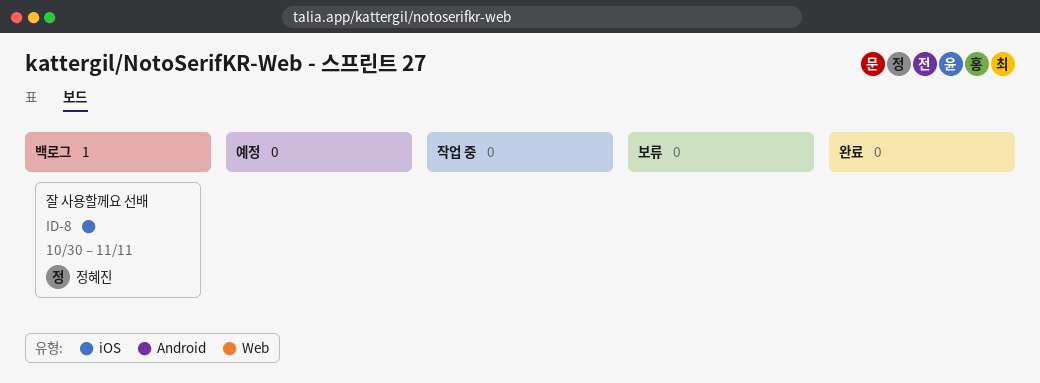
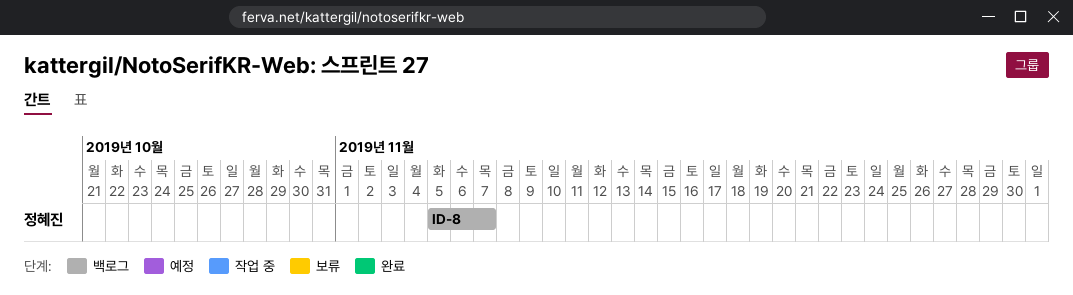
ID-8, start: Oct 30 -> Nov 5
ID-8, due: Nov 11 -> Nov 7

